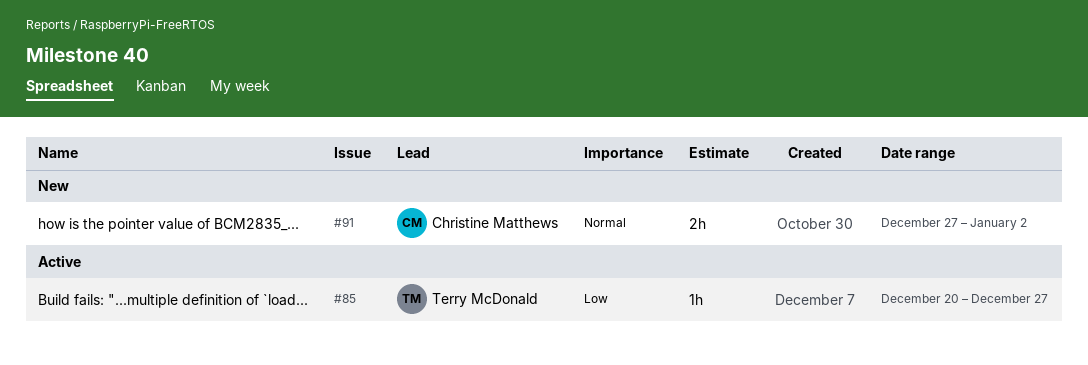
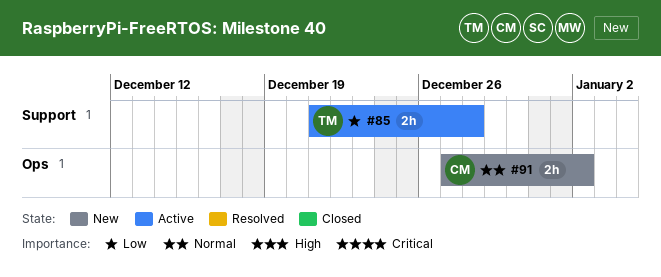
#85, estimate: 1h -> 2h
#85, start: Dec 20 -> Dec 21
#85, due: Dec 27 -> Dec 28

